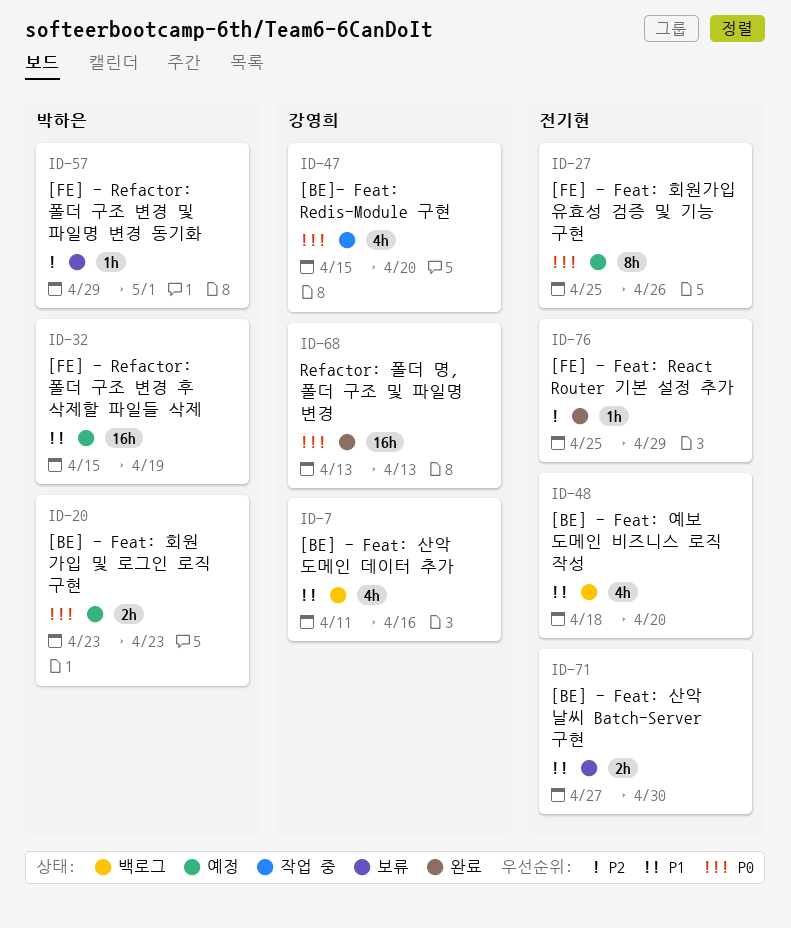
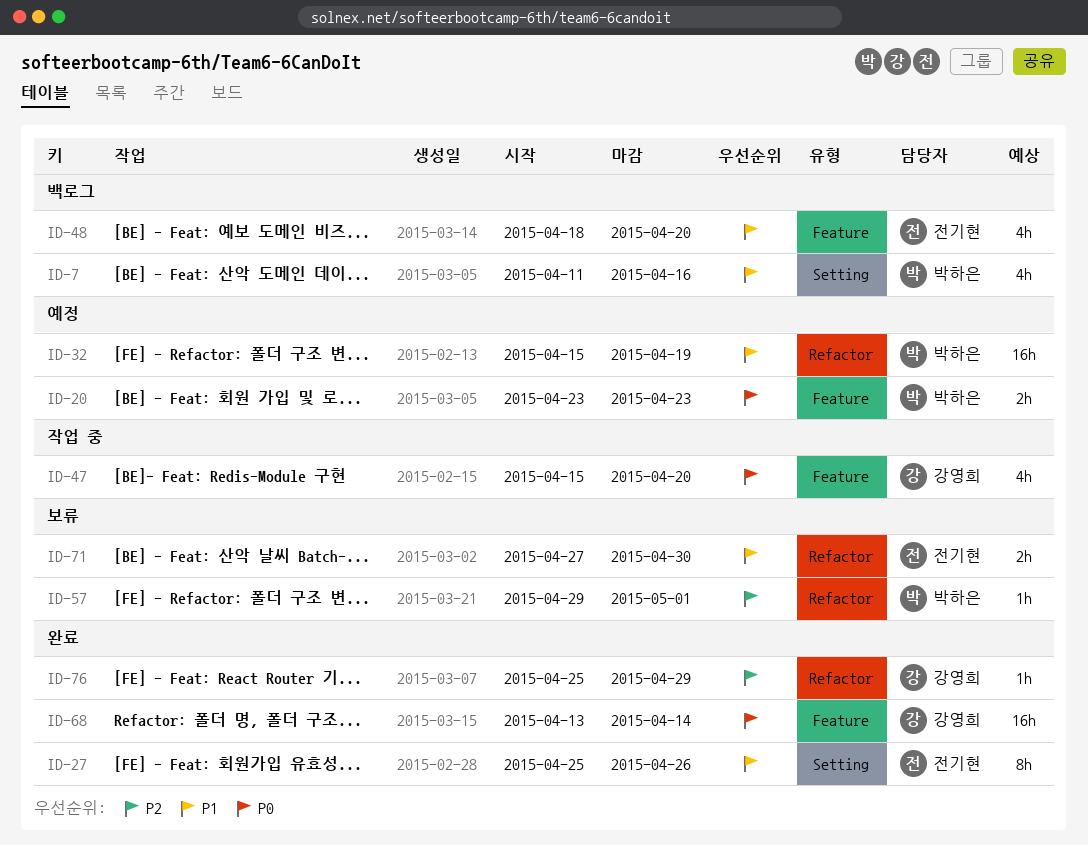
ID-7, owner: 강영희 -> 박하은
ID-27, status: 예정 -> 완료
ID-27, priority: P0 -> P1
ID-68, due: Apr 13 -> Apr 14
ID-76, owner: 전기현 -> 강영희

